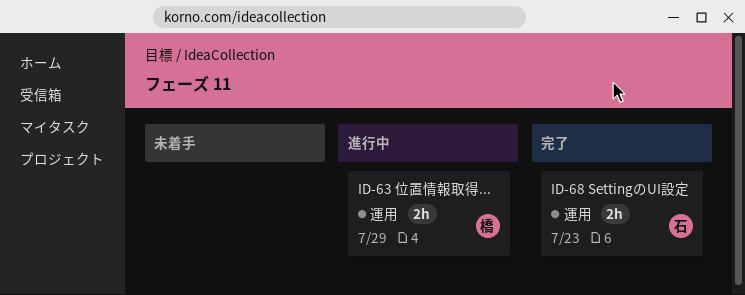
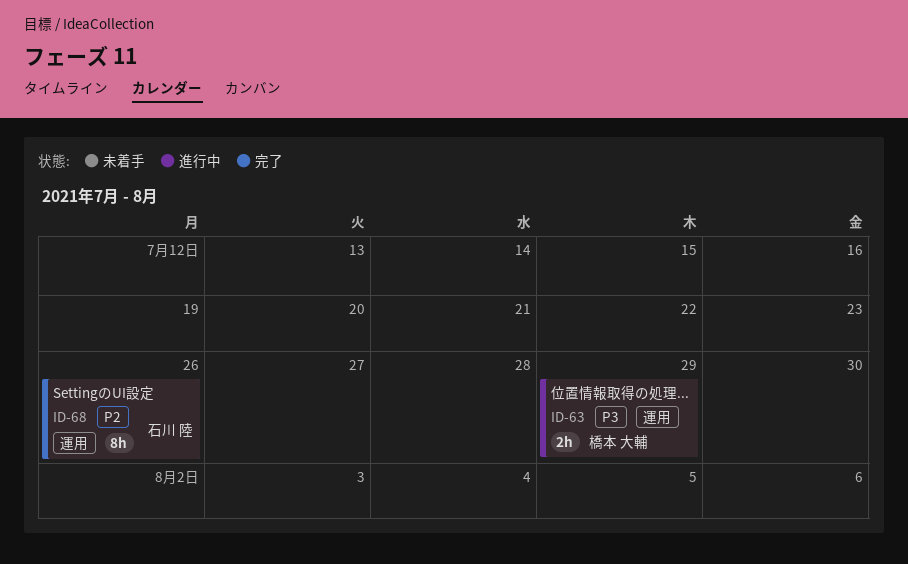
ID-68, estimate: 2h -> 8h
ID-68, due: Jul 23 -> Jul 26

